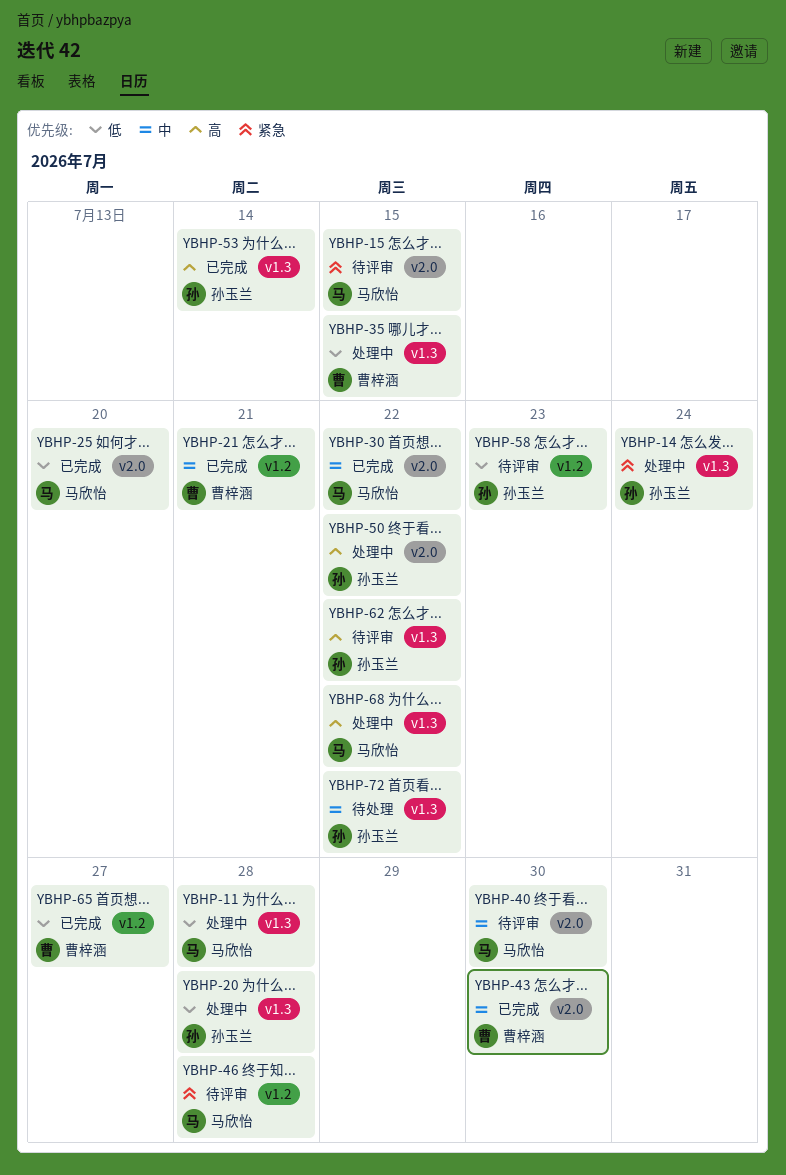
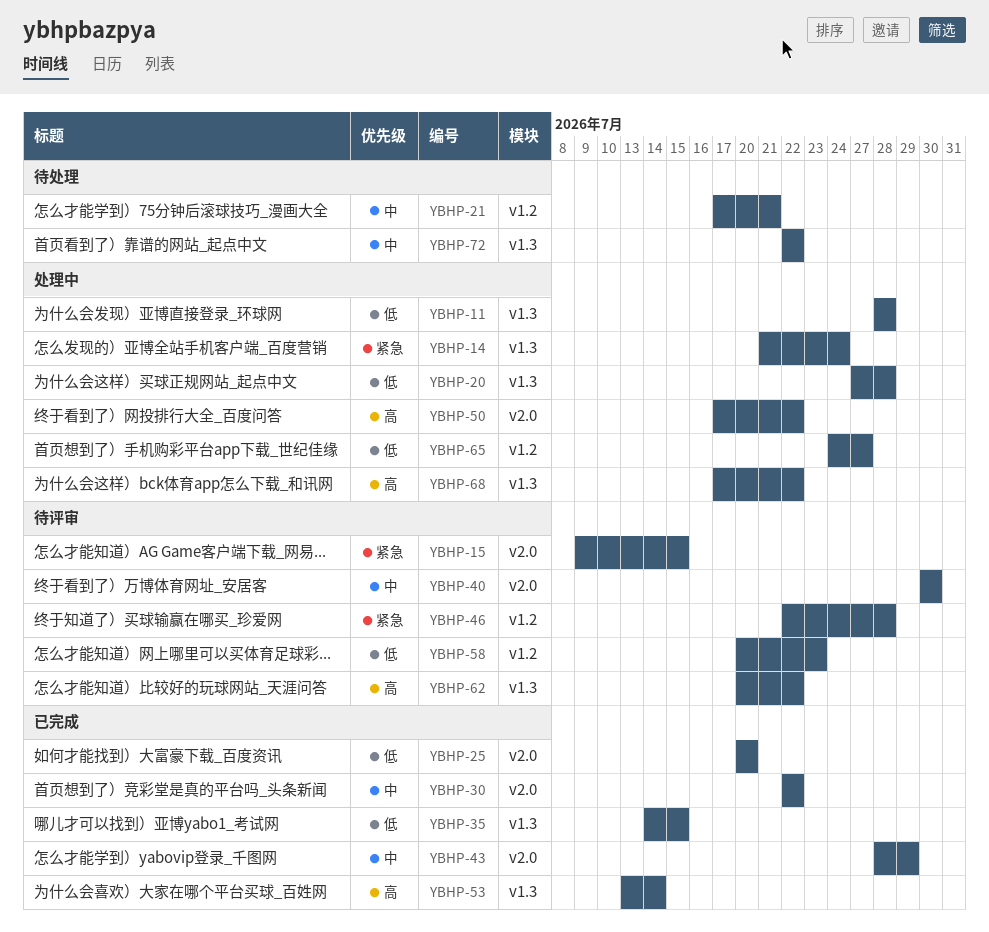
YBHP-21, status: 已完成 -> 待处理
YBHP-35, status: 处理中 -> 已完成
YBHP-43, due: Jul 30 -> Jul 29
YBHP-65, status: 已完成 -> 处理中

